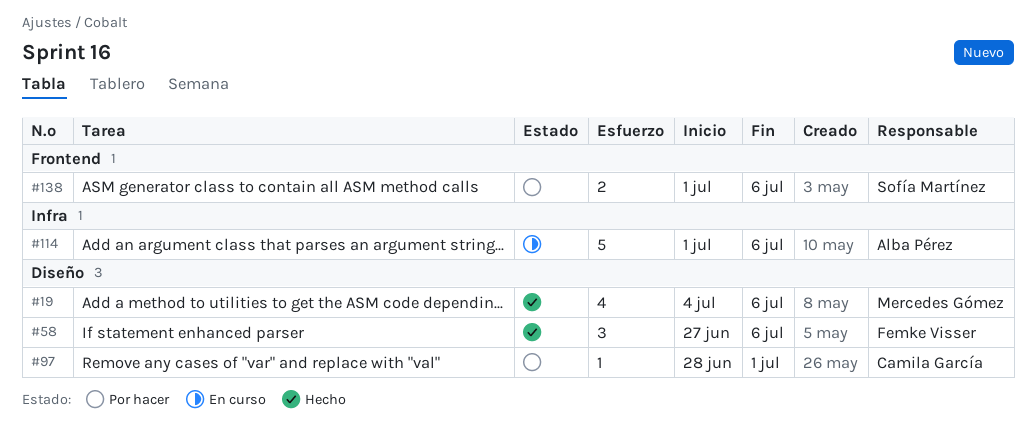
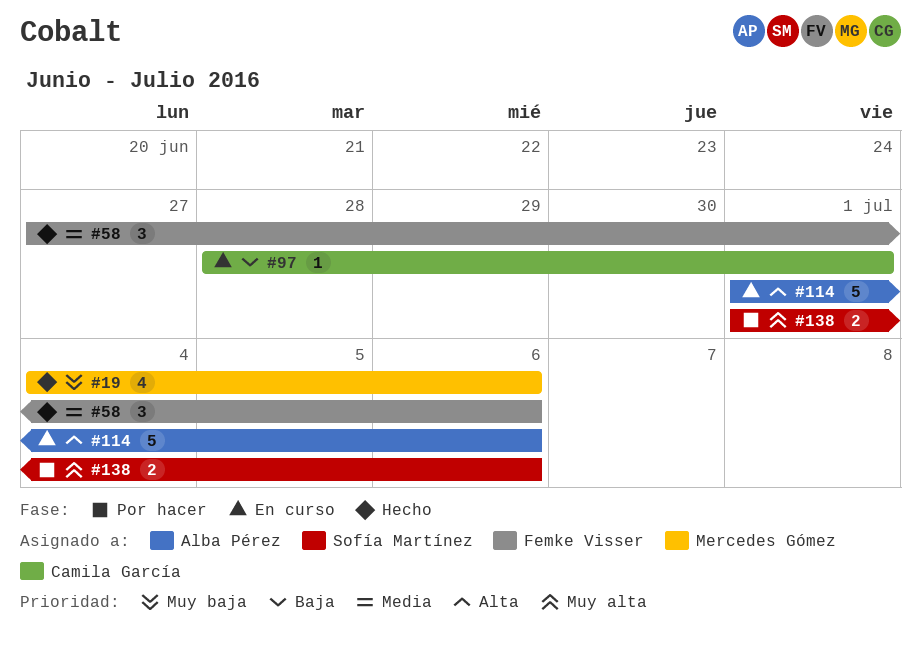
#97, status: Por hacer -> En curso

